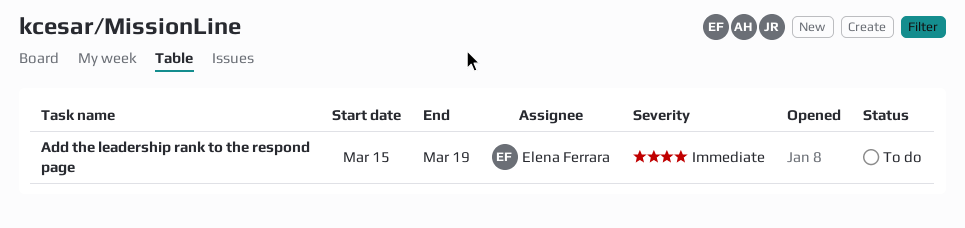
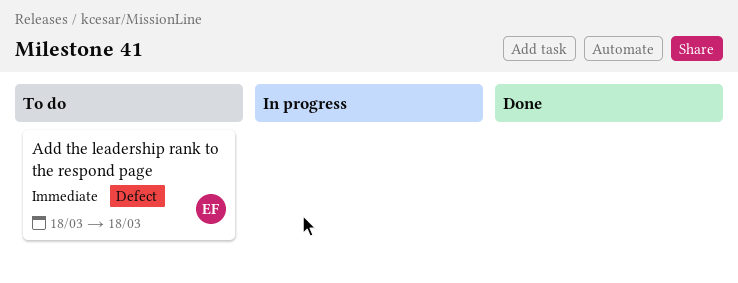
Add the leadership rank to the respond page, start: Mar 15 -> Mar 18
Add the leadership rank to the respond page, due: Mar 19 -> Mar 18

